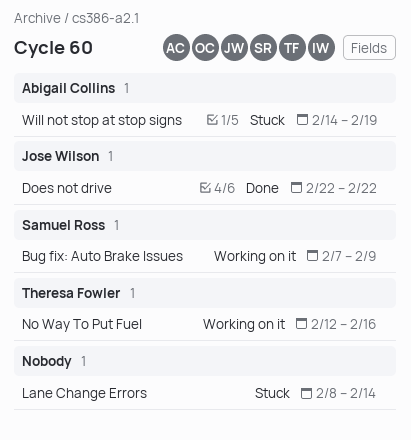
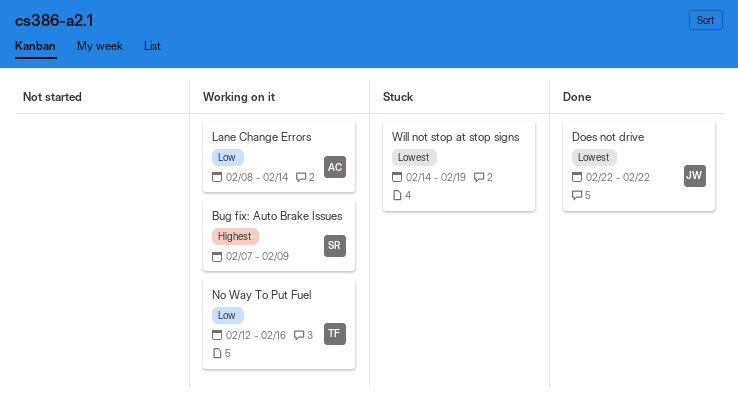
Lane Change Errors, status: Stuck -> Working on it
Lane Change Errors, owner: none -> Abigail Collins
Will not stop at stop signs, owner: Abigail Collins -> none

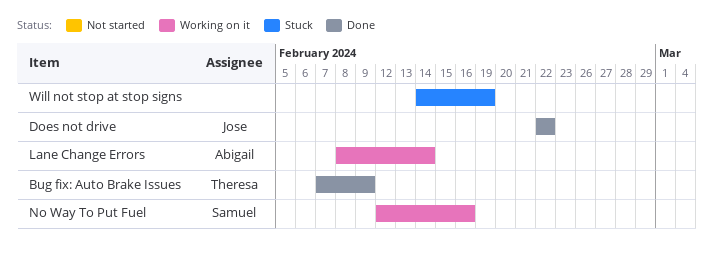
Bug fix: Auto Brake Issues, status: Working on it -> Done
Bug fix: Auto Brake Issues, owner: Samuel -> Theresa
No Way To Put Fuel, owner: Theresa -> Samuel

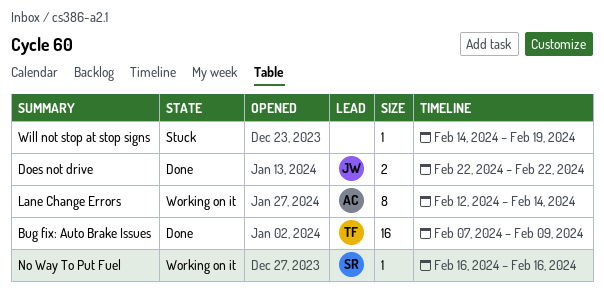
Lane Change Errors, start: Feb 8 -> Feb 12
No Way To Put Fuel, start: Feb 12 -> Feb 16

